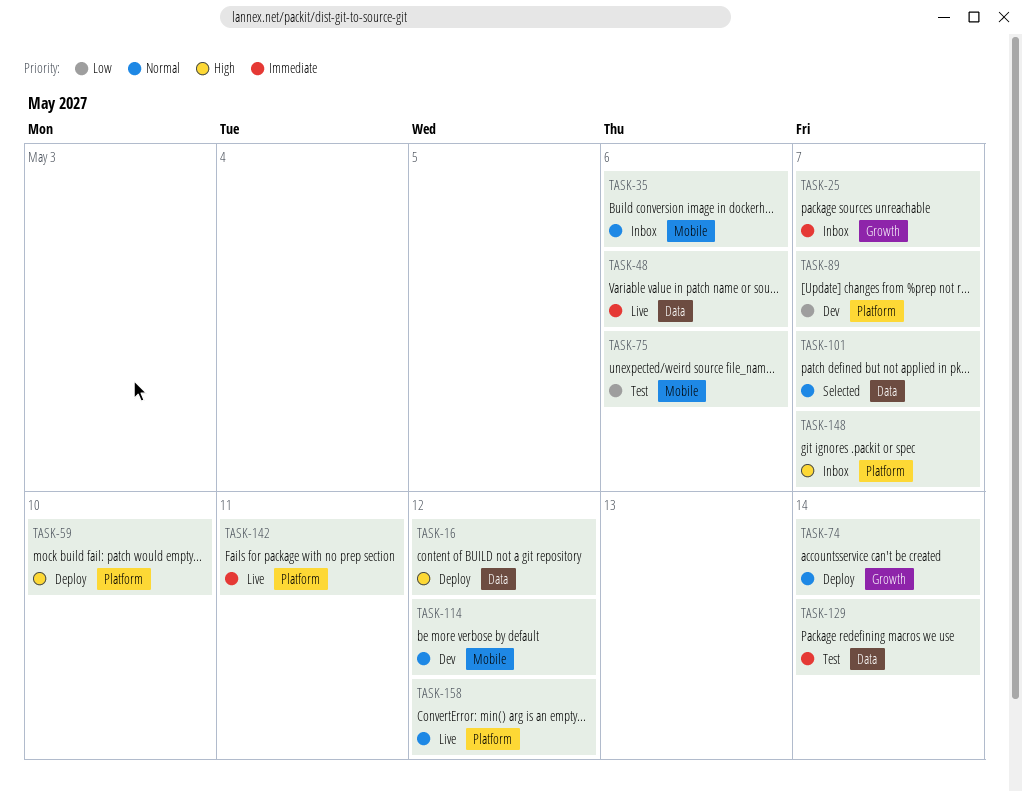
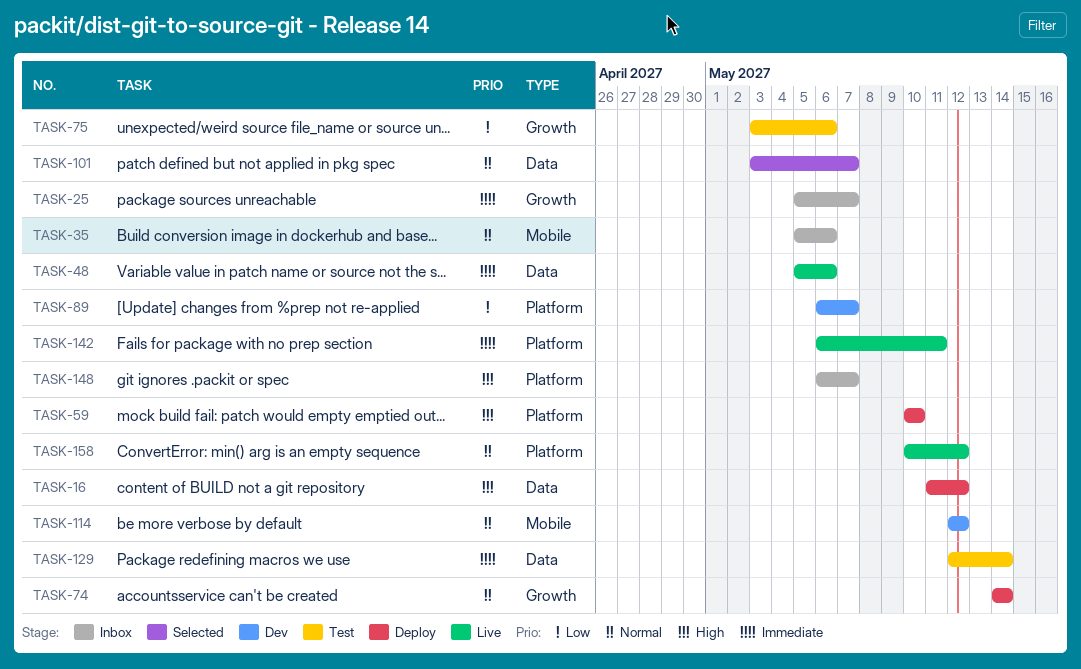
TASK-75, label: Mobile -> Growth

